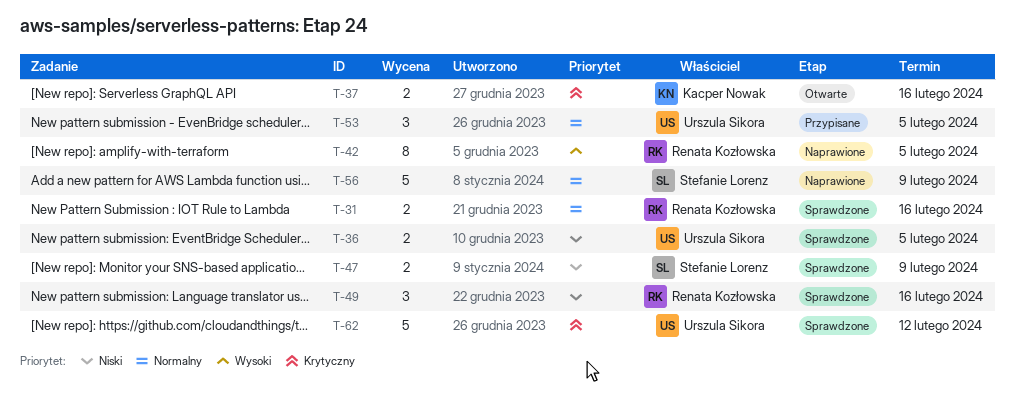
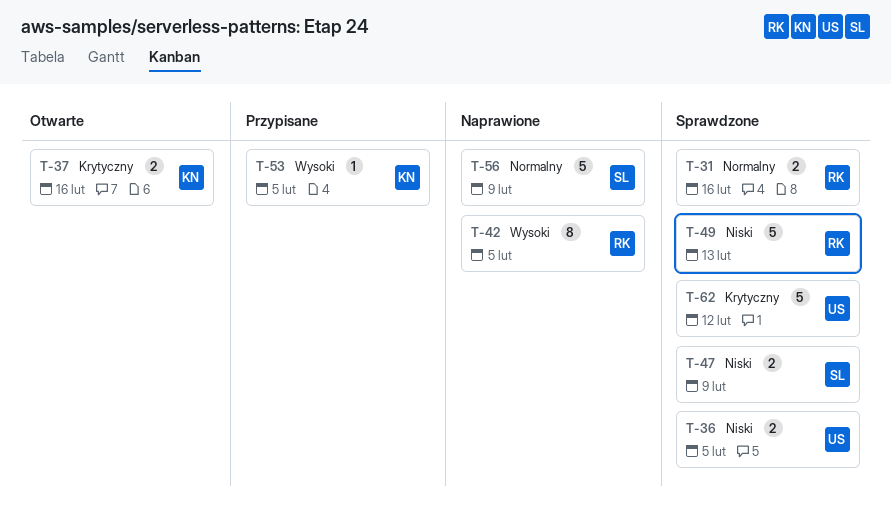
T-49, estimate: 3 -> 5
T-49, due: Feb 16 -> Feb 13
T-53, owner: Urszula Sikora -> Kacper Nowak
T-53, priority: Normalny -> Wysoki
T-53, estimate: 3 -> 1

